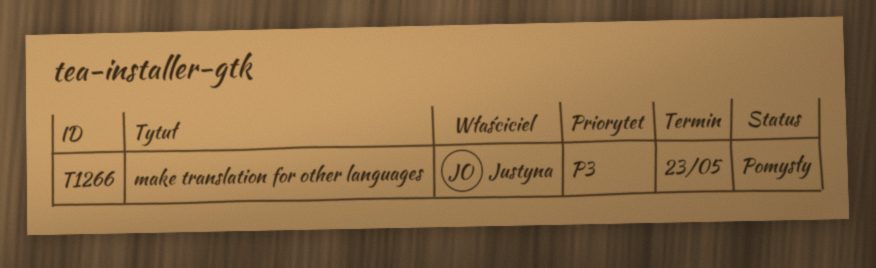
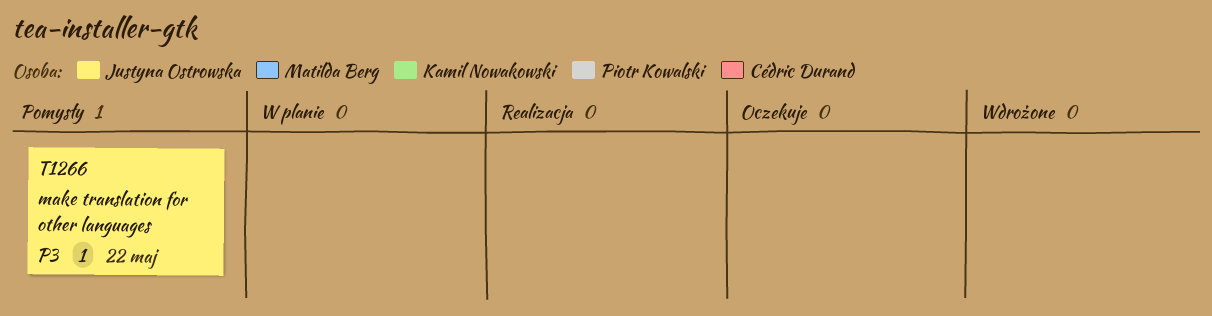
T1266, due: May 23 -> May 22

